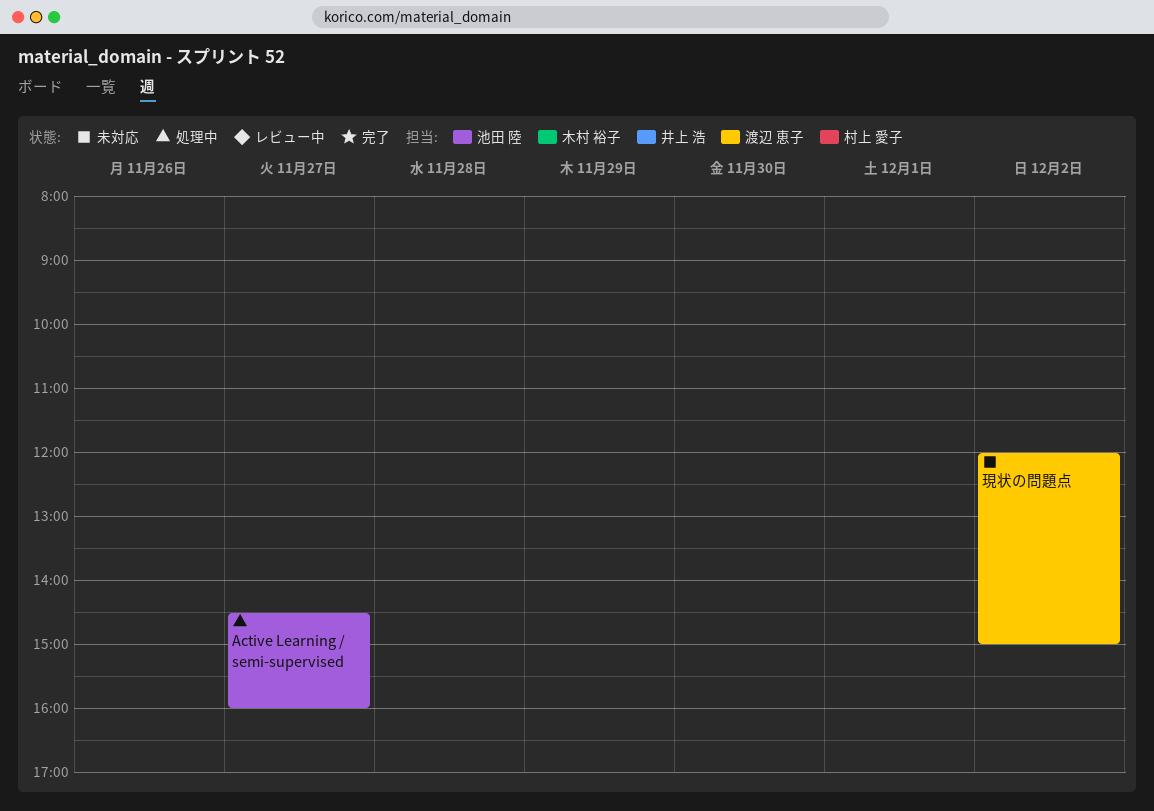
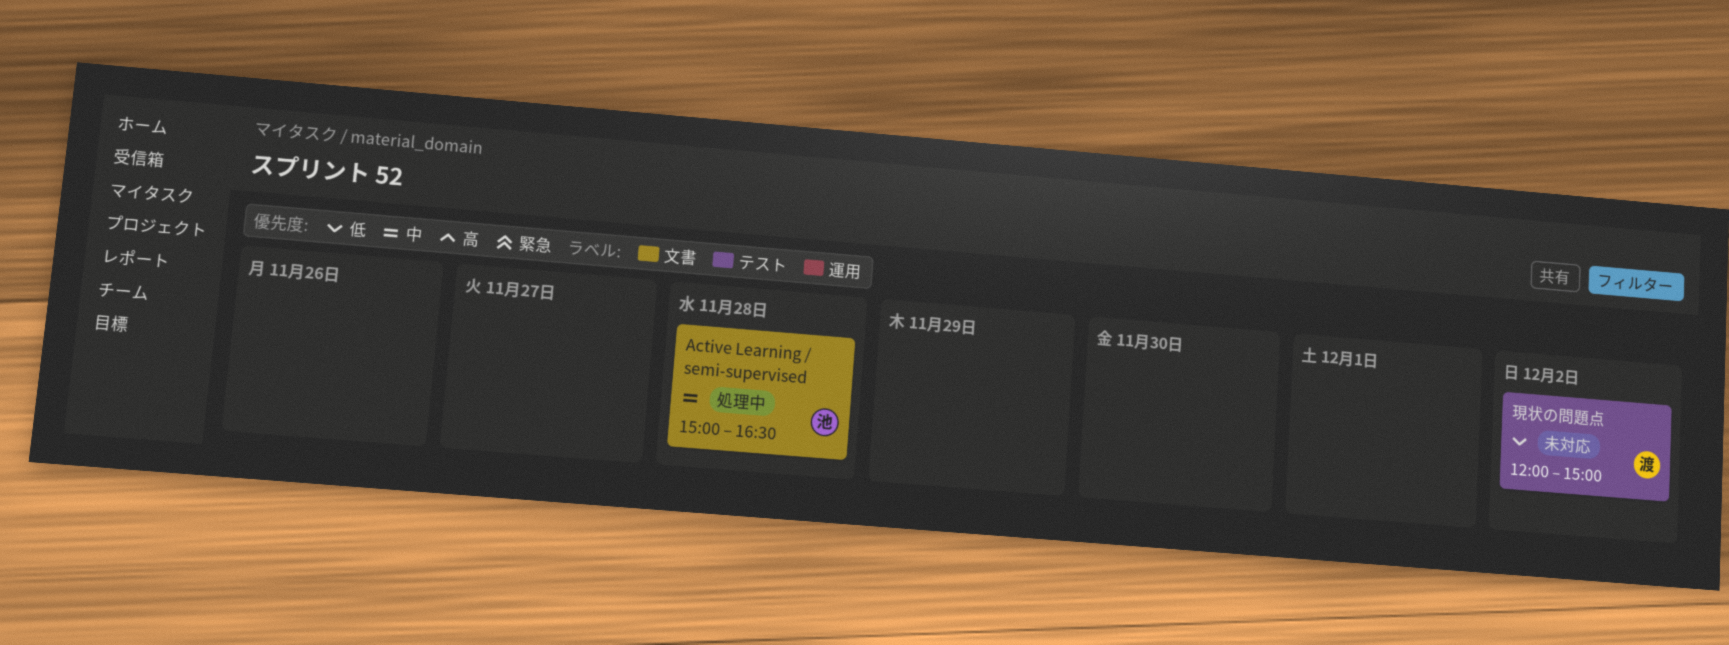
Active Learning / semi-supervised, day: Nov 27 -> Nov 28
Active Learning / semi-supervised, begins: 14:30 -> 15:00
Active Learning / semi-supervised, ends: 16:00 -> 16:30

